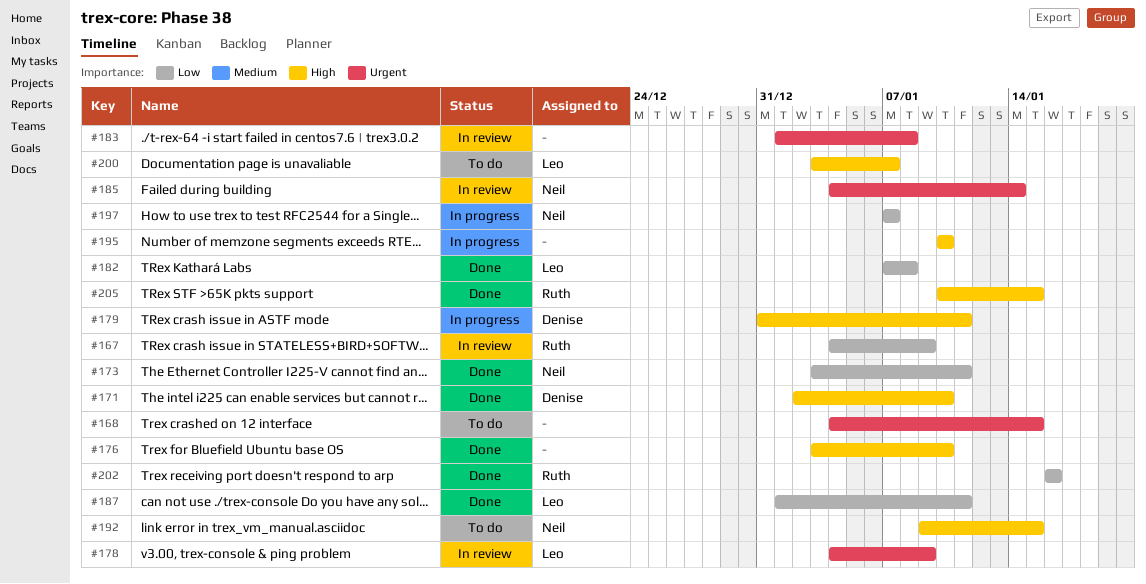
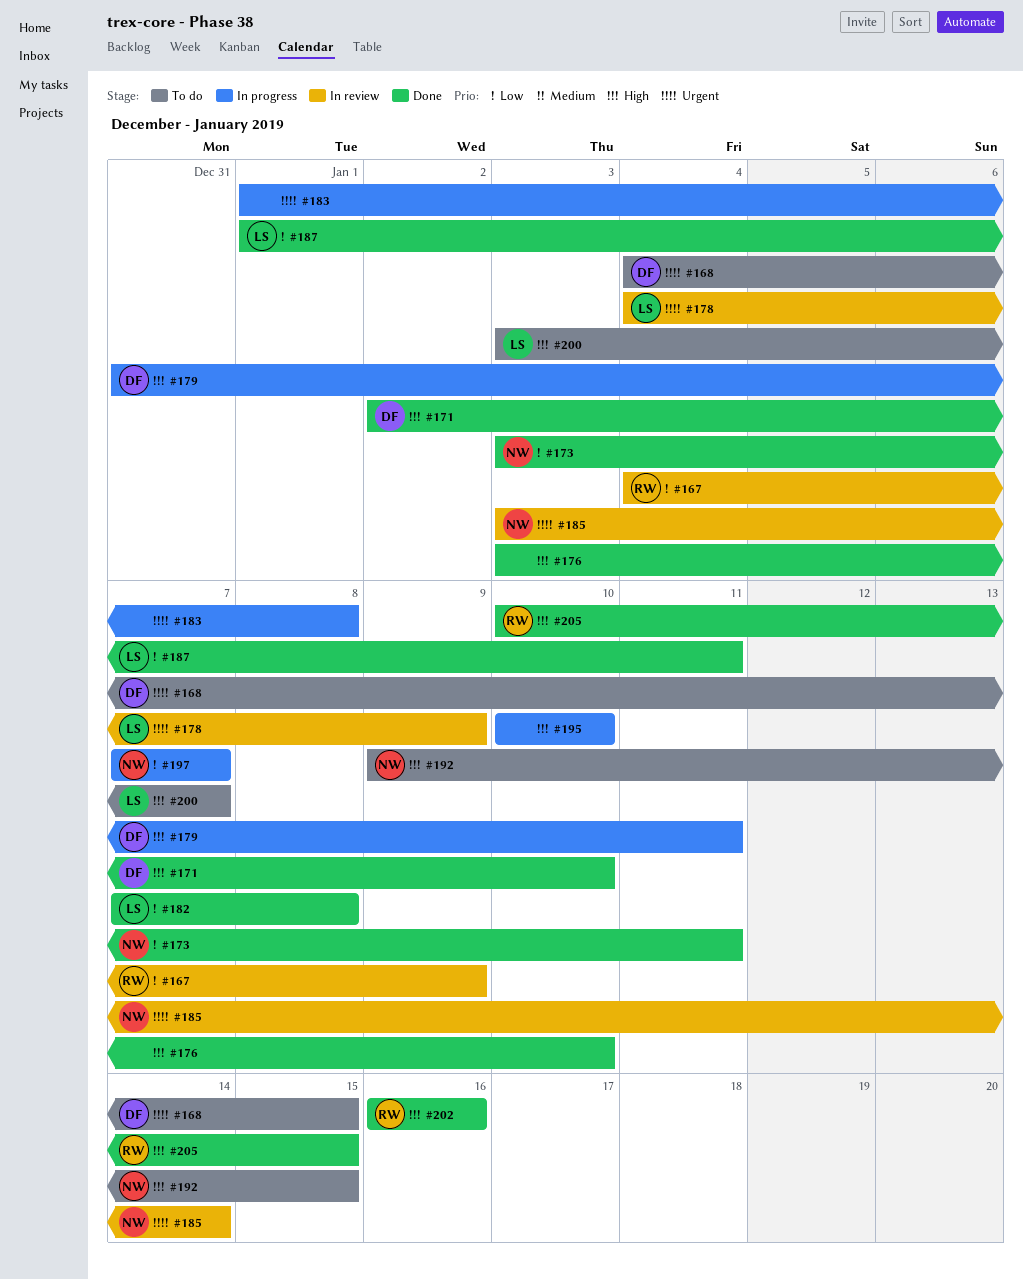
#168, owner: none -> Denise
#183, status: In review -> In progress
#185, start: Jan 4 -> Jan 3
#202, priority: Low -> High

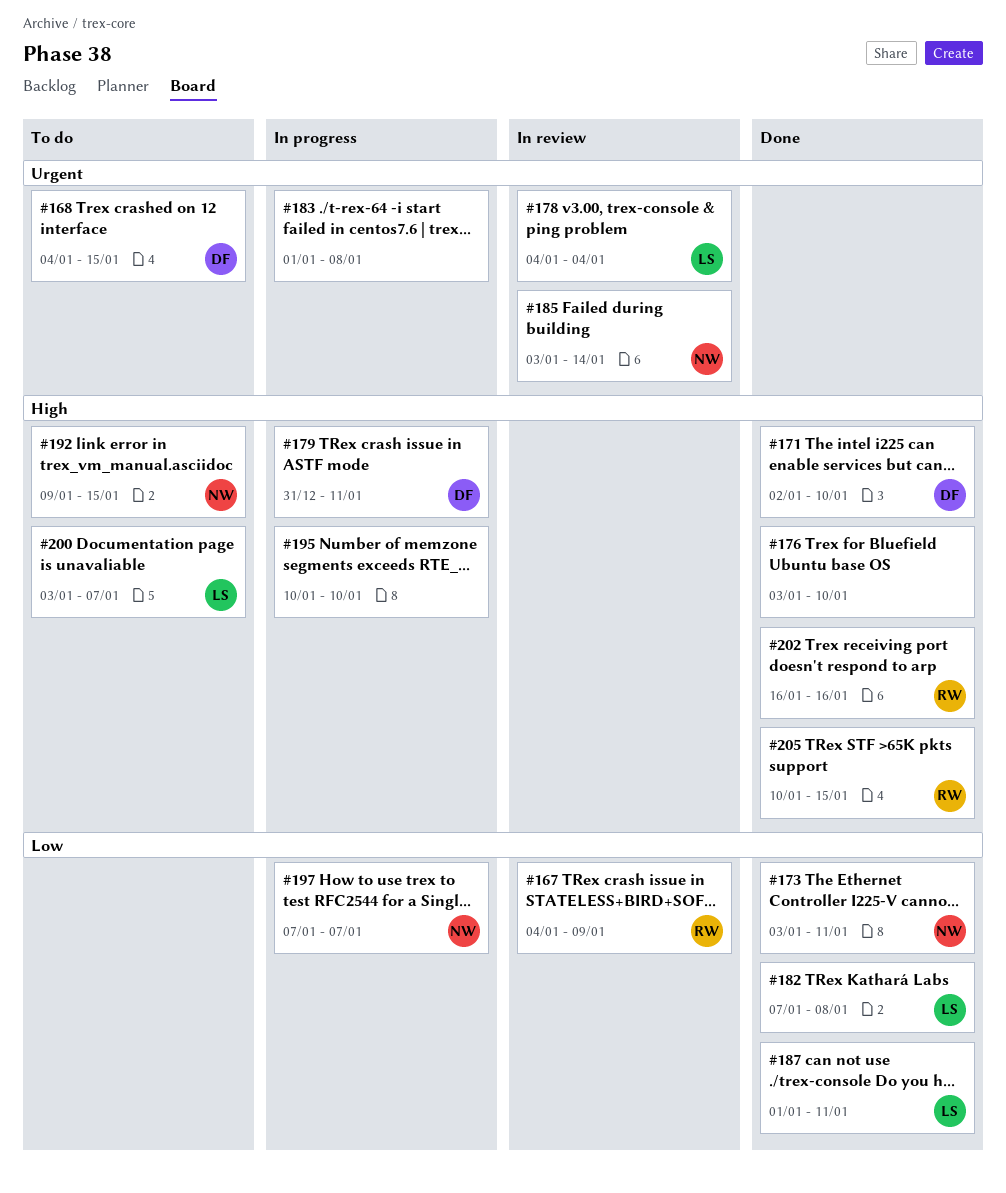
#178, due: Jan 9 -> Jan 4

